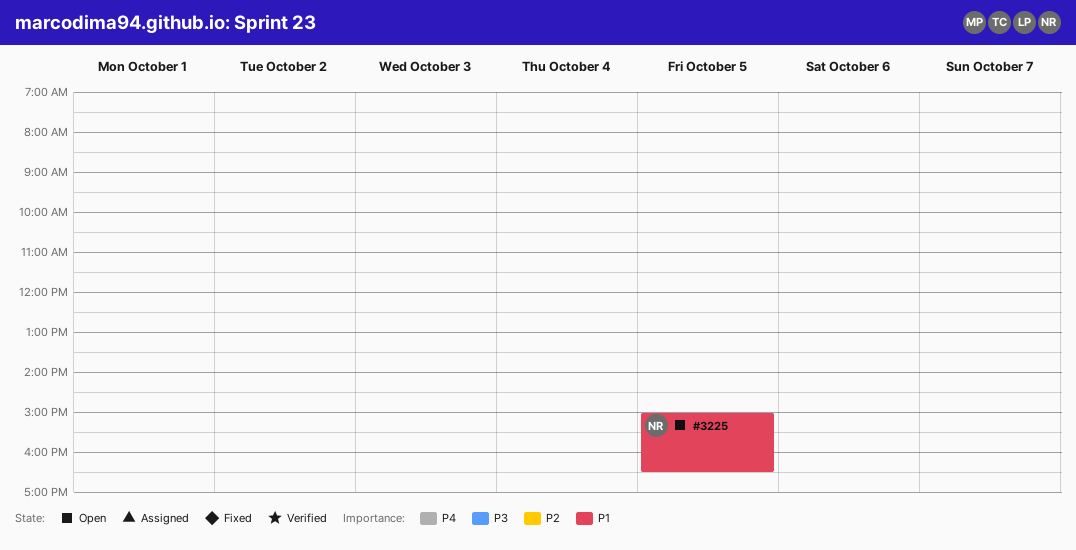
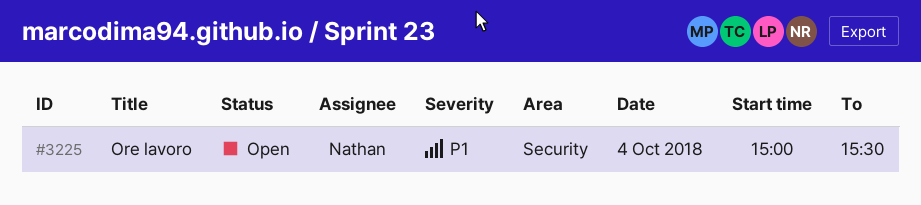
#3225, day: Oct 5 -> Oct 4
#3225, ends: 16:30 -> 15:30

